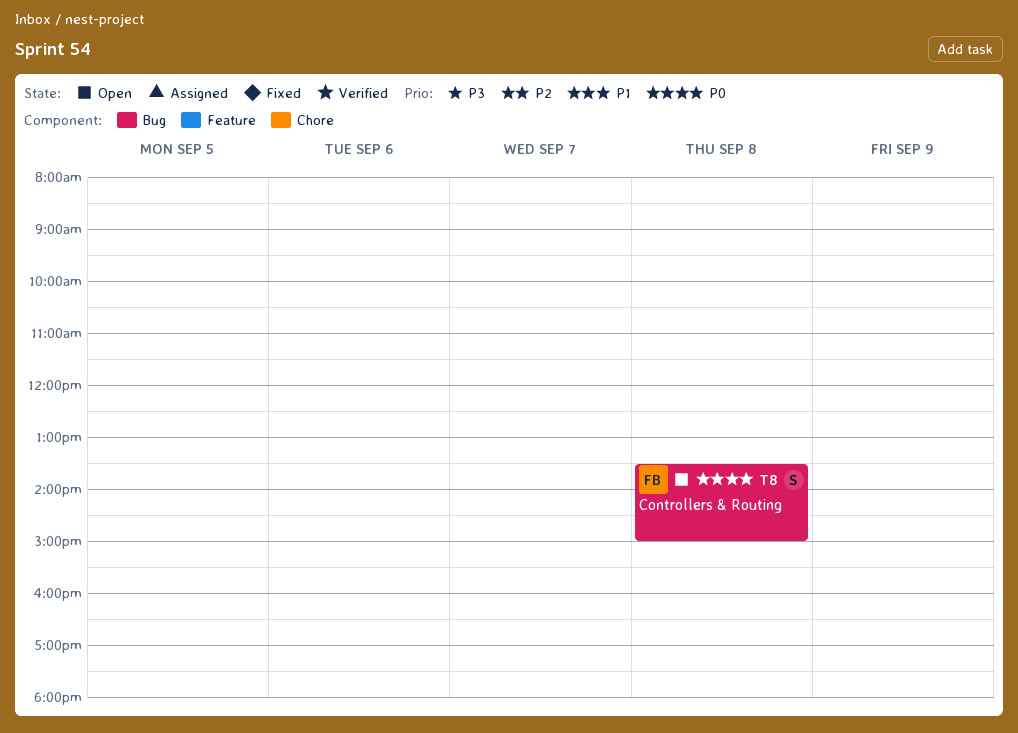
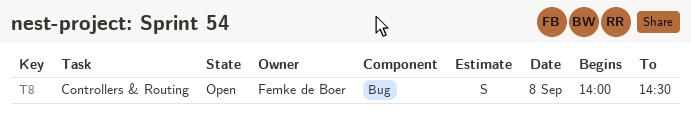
T8, begins: 13:30 -> 14:00
T8, ends: 15:00 -> 14:30

